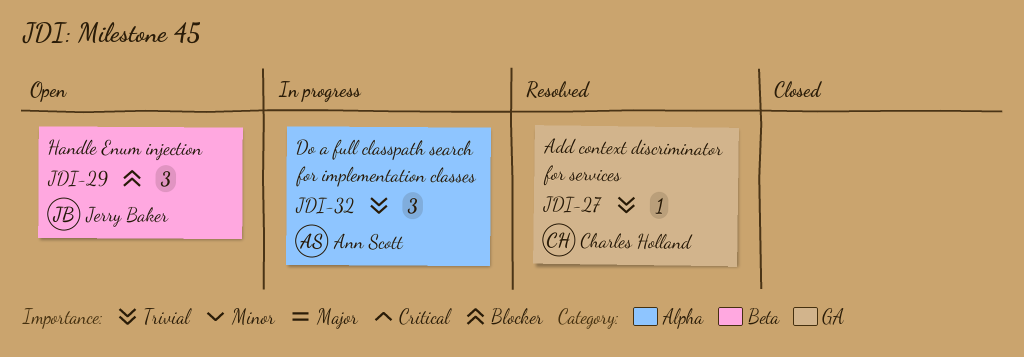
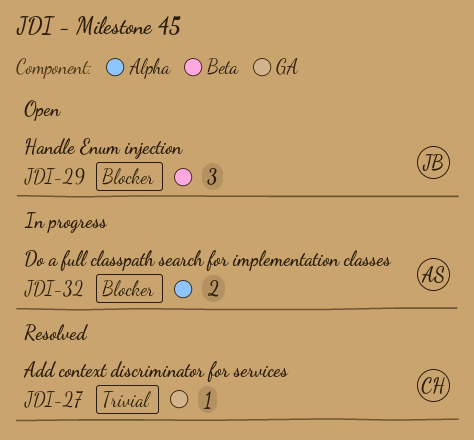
JDI-32, priority: Trivial -> Blocker
JDI-32, estimate: 3 -> 2

